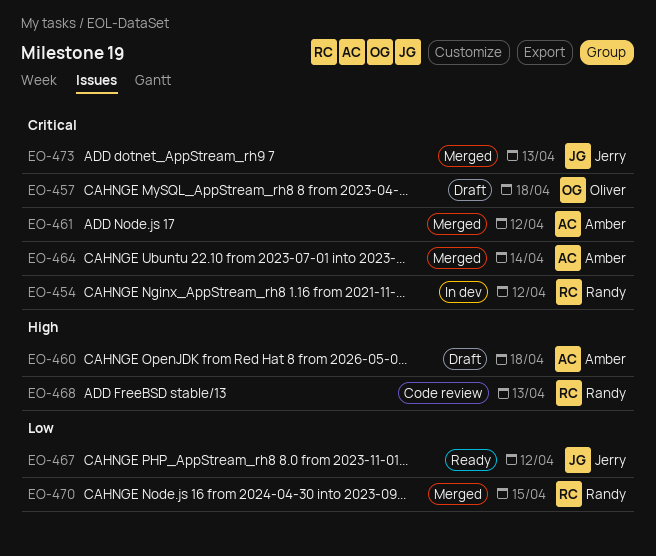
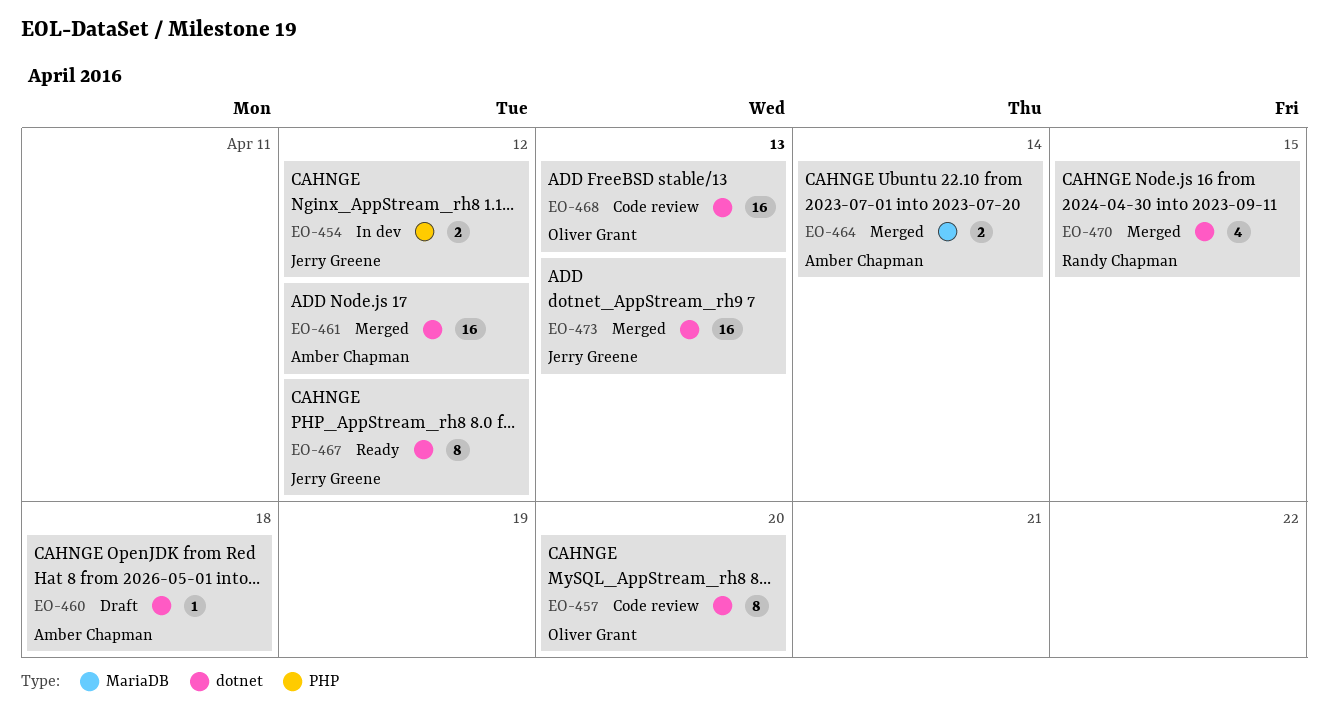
EO-454, owner: Randy Chapman -> Jerry Greene
EO-457, status: Draft -> Code review
EO-457, due: Apr 18 -> Apr 20
EO-468, owner: Randy Chapman -> Oliver Grant

